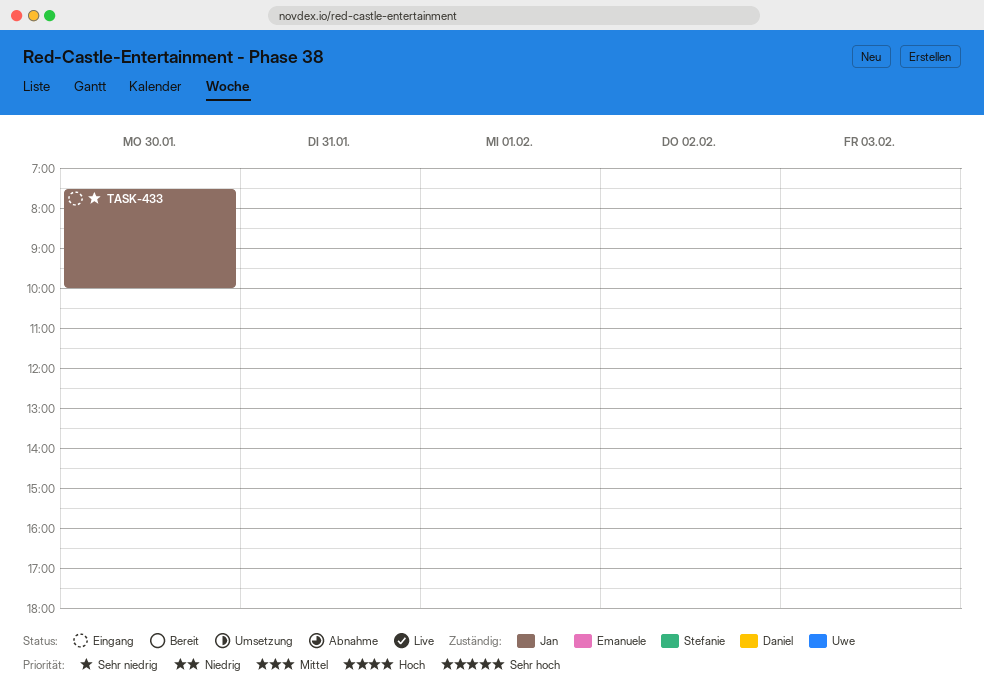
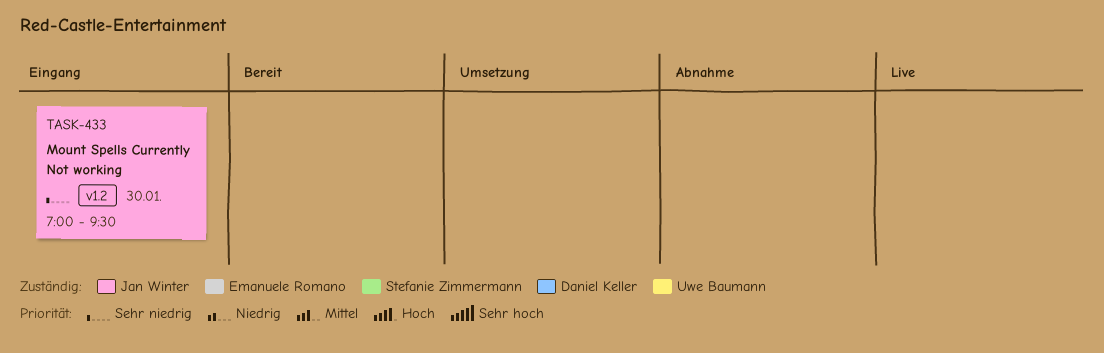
TASK-433, begins: 07:30 -> 07:00
TASK-433, ends: 10:00 -> 09:30

